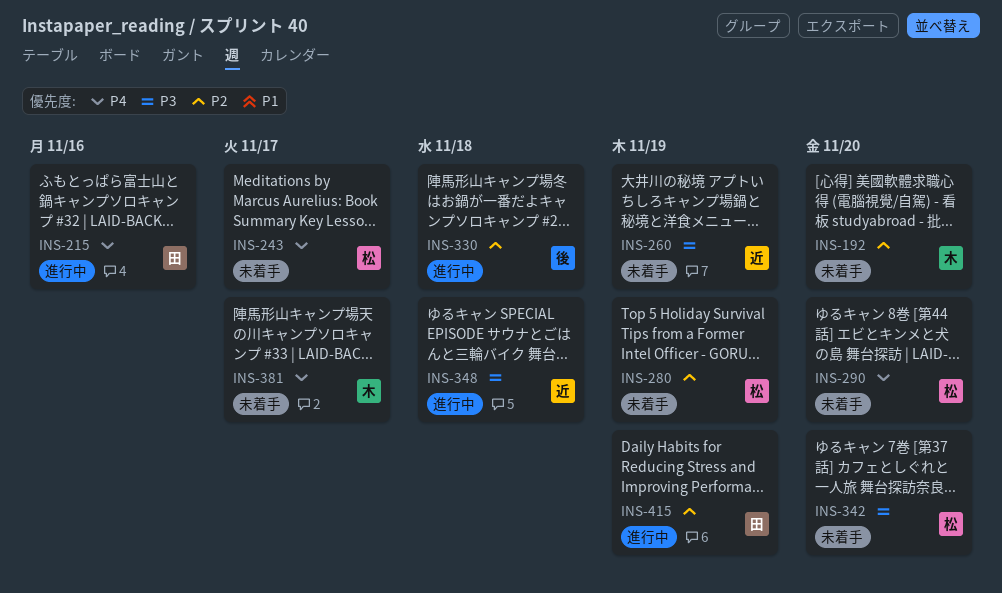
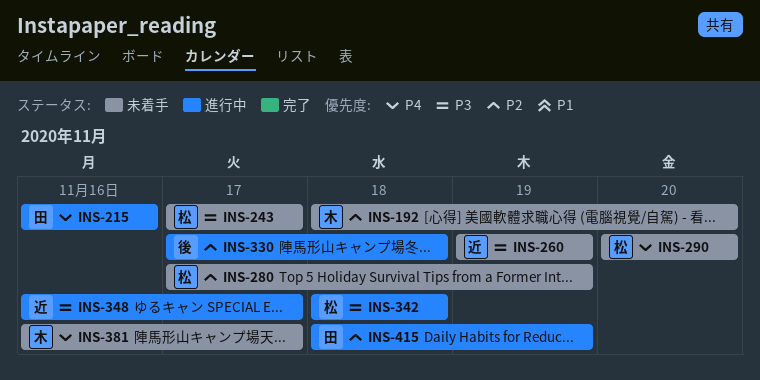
INS-243, priority: P4 -> P3
INS-342, status: 未着手 -> 進行中
INS-342, due: Nov 20 -> Nov 18
INS-348, due: Nov 18 -> Nov 17

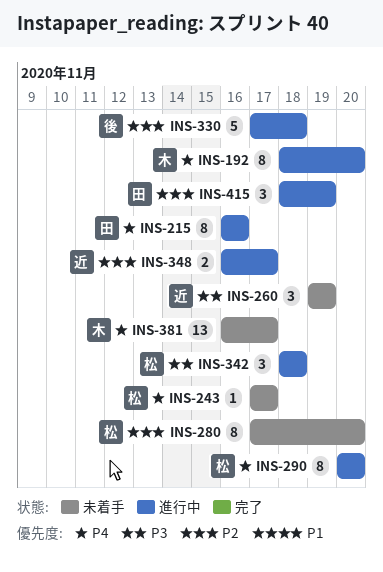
INS-192, status: 未着手 -> 進行中
INS-192, priority: P2 -> P4
INS-243, priority: P3 -> P4
INS-280, due: Nov 19 -> Nov 20
INS-290, status: 未着手 -> 進行中
INS-348, priority: P3 -> P2

